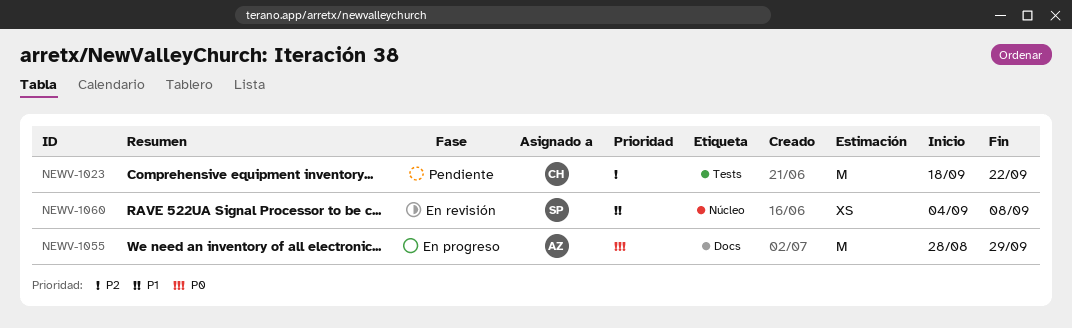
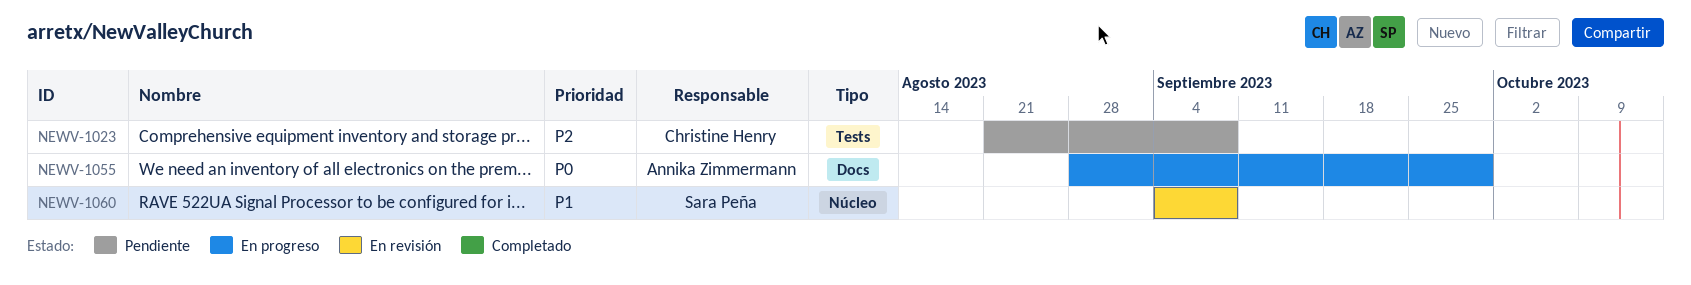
NEWV-1023, start: Sep 18 -> Aug 21
NEWV-1023, due: Sep 22 -> Sep 8

